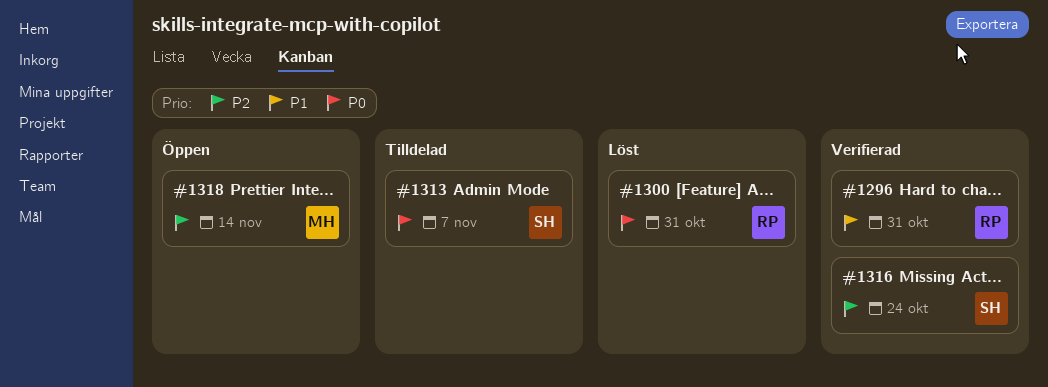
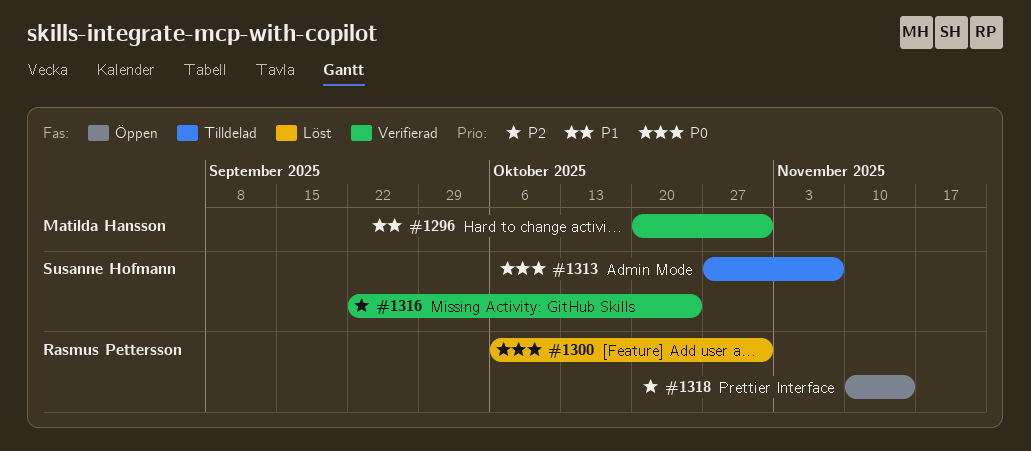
#1296, owner: Rasmus Pettersson -> Matilda Hansson
#1318, owner: Matilda Hansson -> Rasmus Pettersson

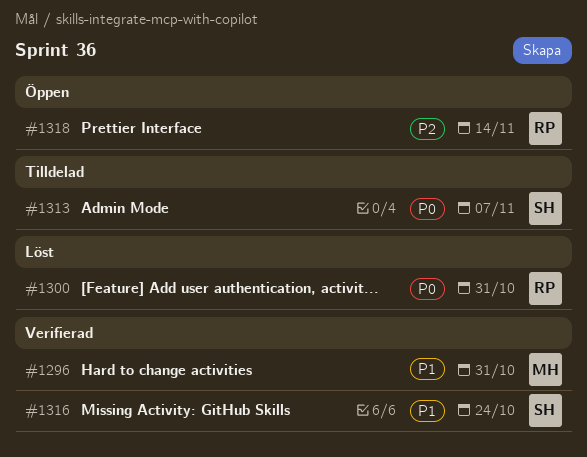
#1316, priority: P2 -> P1

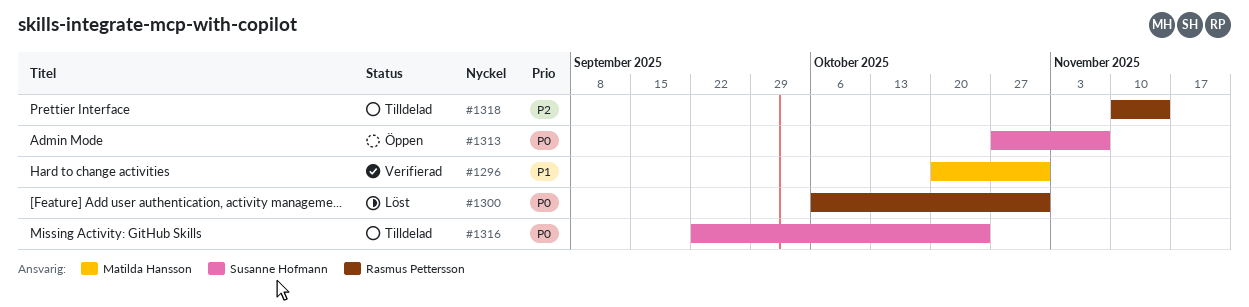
#1313, status: Tilldelad -> Öppen
#1316, status: Verifierad -> Tilldelad
#1316, priority: P1 -> P0
#1318, status: Öppen -> Tilldelad

